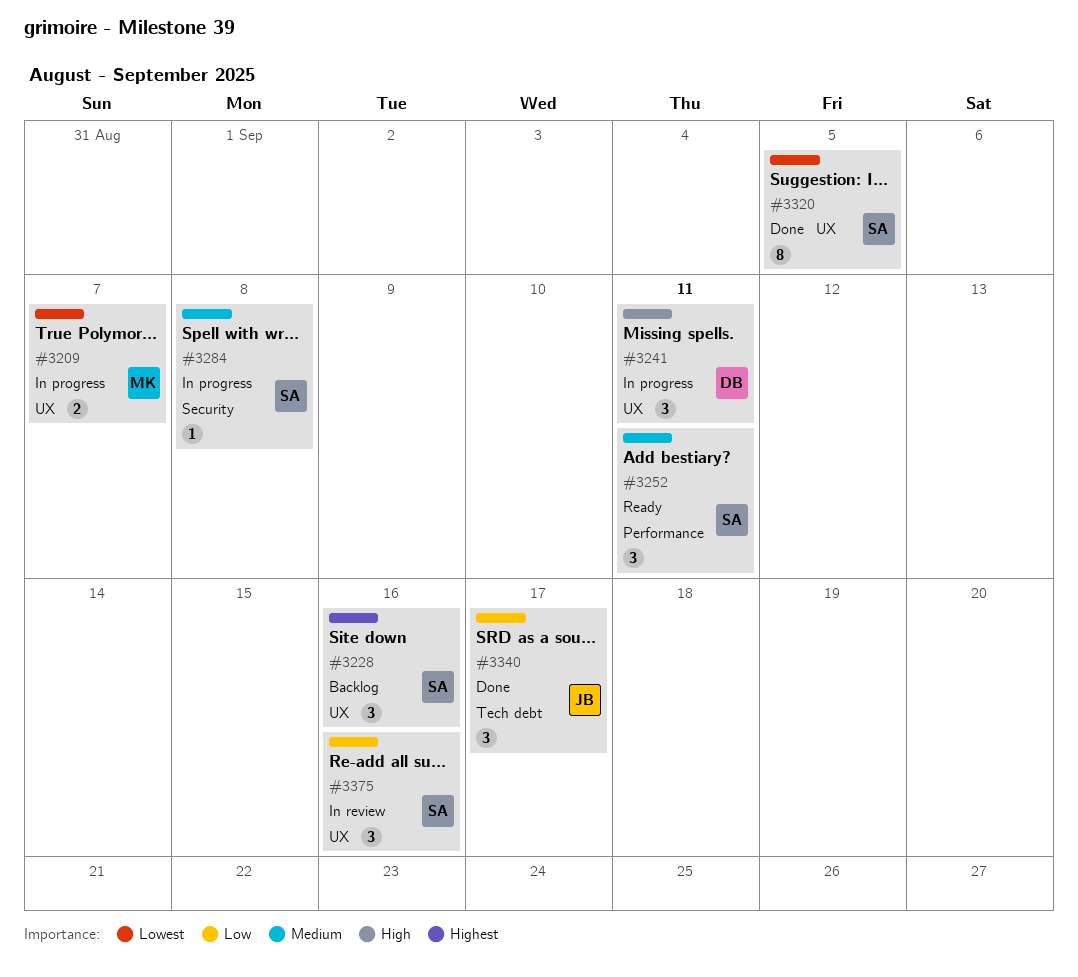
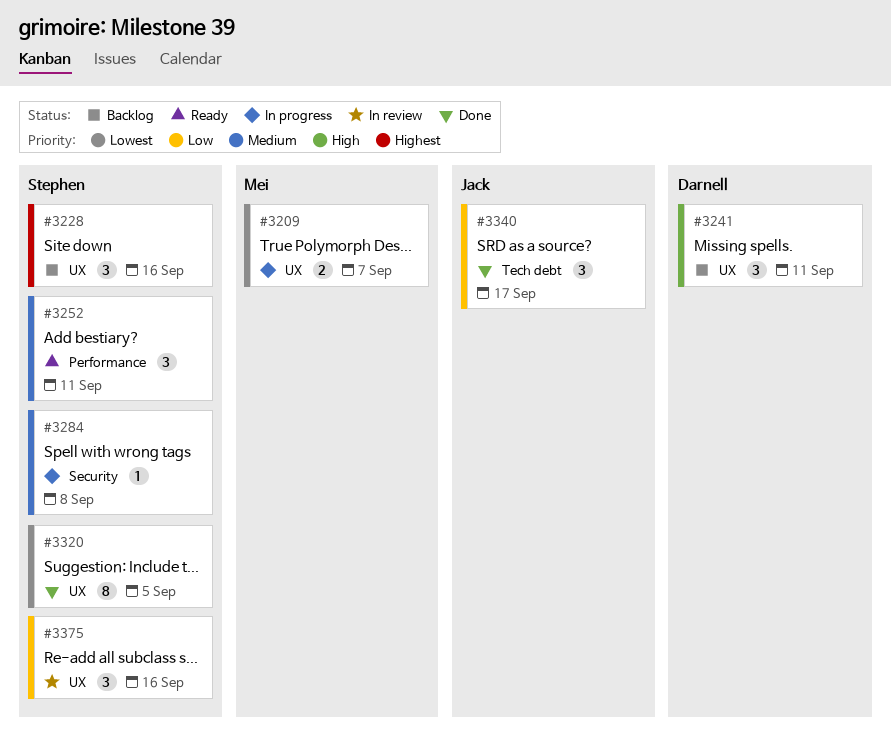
#3241, status: In progress -> Backlog

